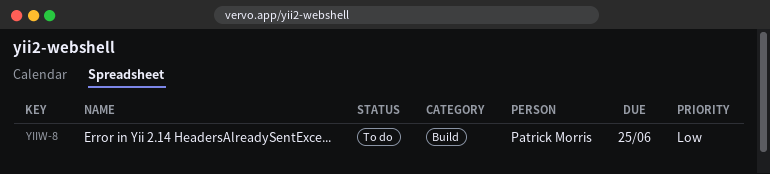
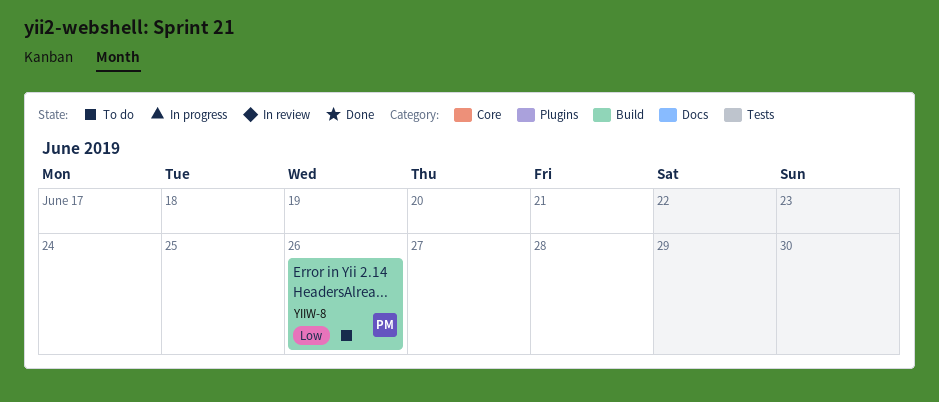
YIIW-8, due: Jun 25 -> Jun 26

